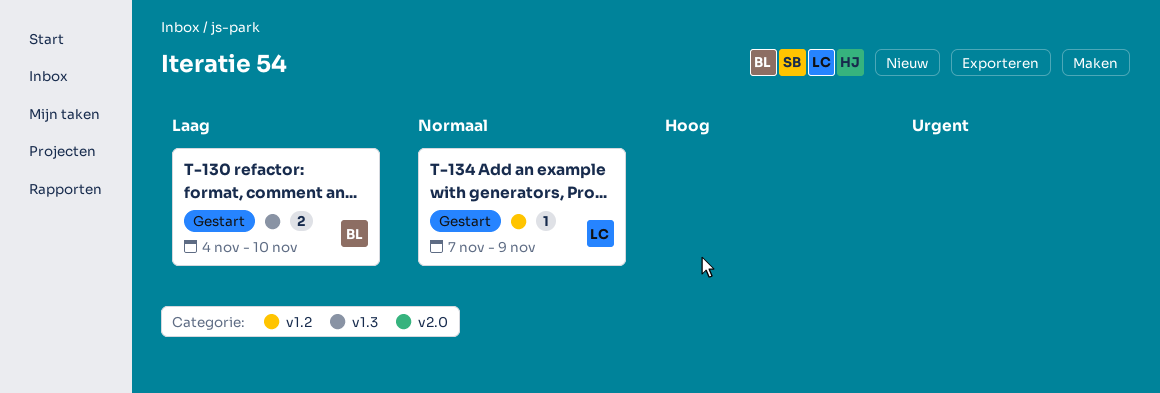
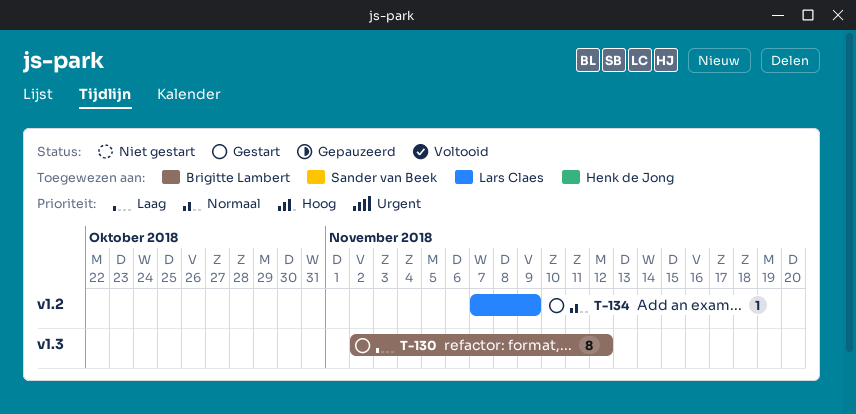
T-130, estimate: 2 -> 8
T-130, start: Nov 4 -> Nov 2
T-130, due: Nov 10 -> Nov 12

